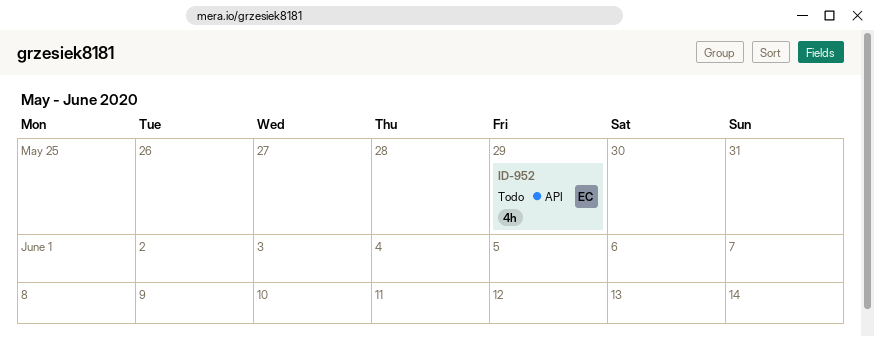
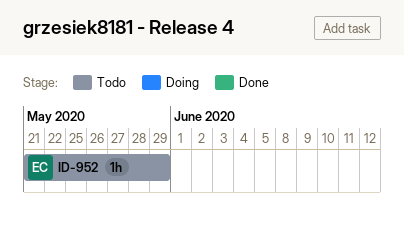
ID-952, estimate: 4h -> 1h

